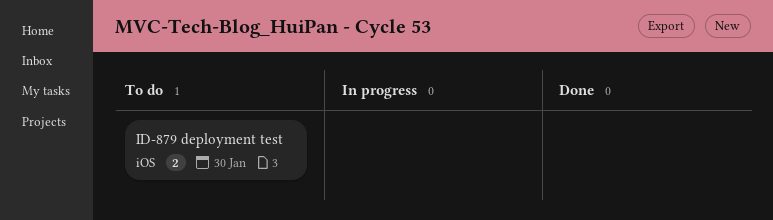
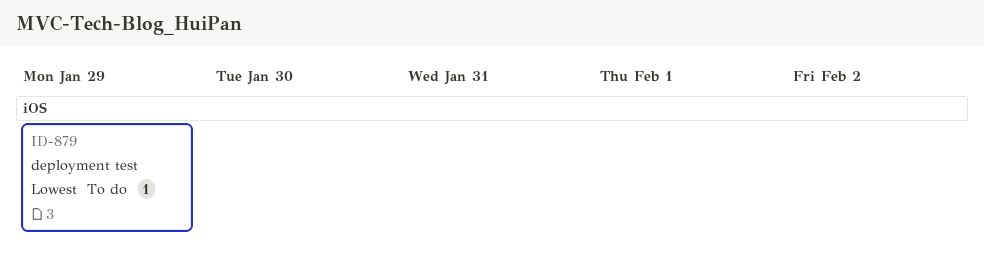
ID-879, estimate: 2 -> 1
ID-879, due: Jan 30 -> Jan 29

